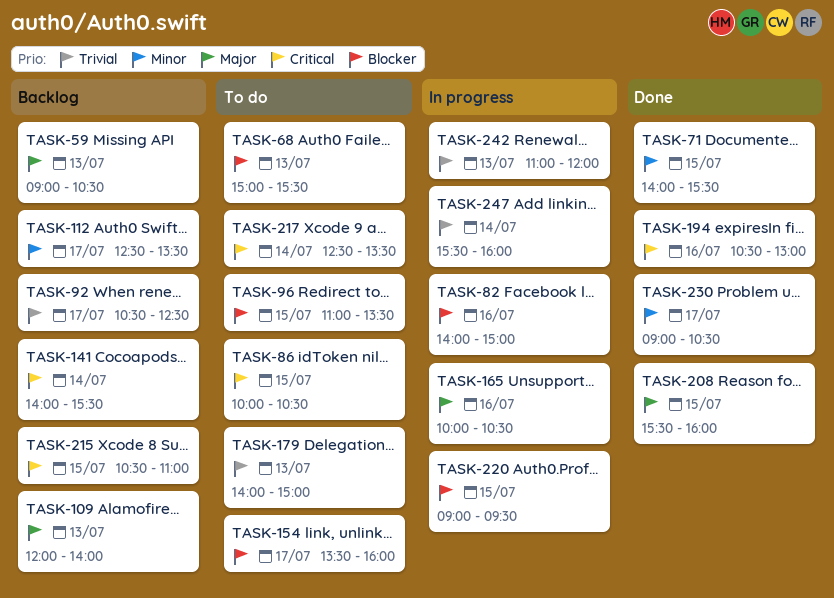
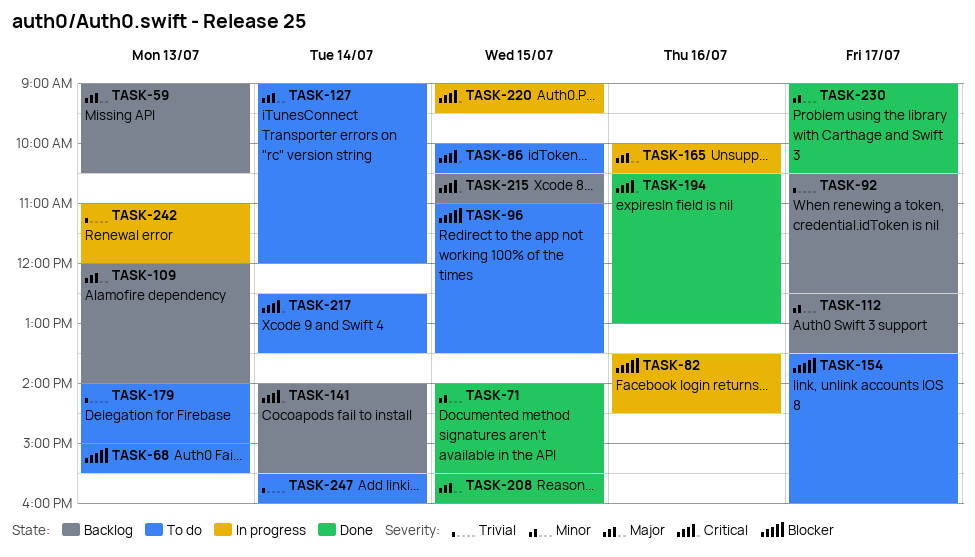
TASK-82, begins: 14:00 -> 13:30
TASK-82, ends: 15:00 -> 14:30
TASK-127: none -> present
TASK-220, priority: Blocker -> Critical
TASK-247, status: In progress -> To do

